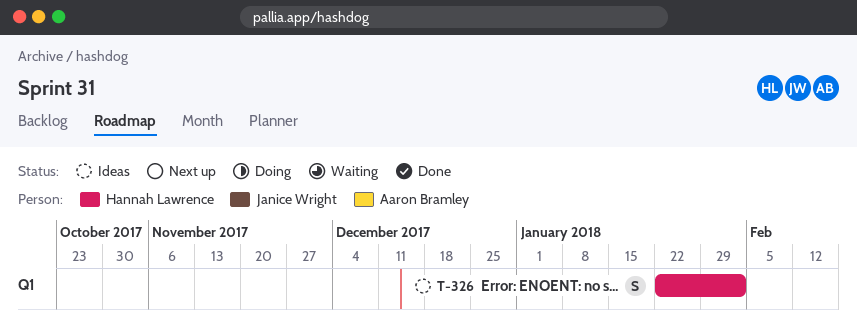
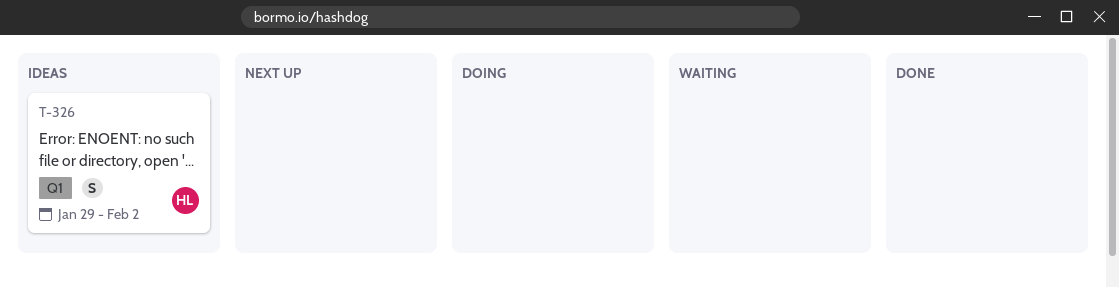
T-326, start: Jan 22 -> Jan 29

